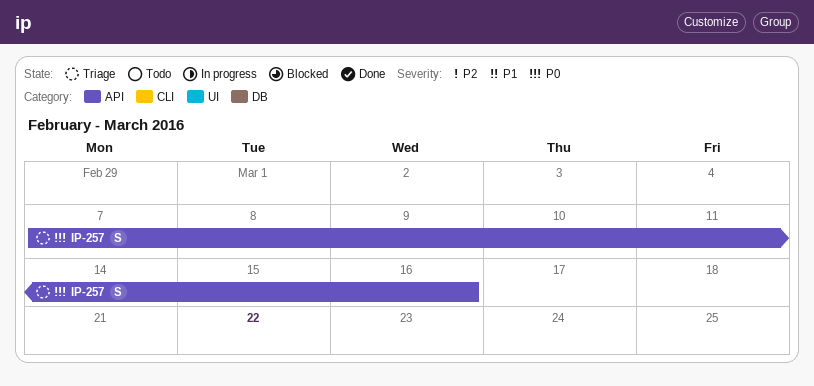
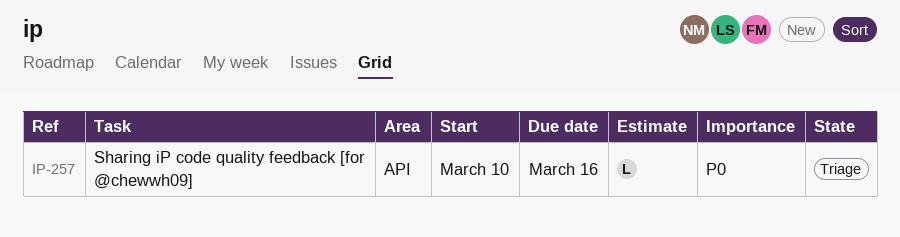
IP-257, estimate: S -> L
IP-257, start: Mar 7 -> Mar 10

